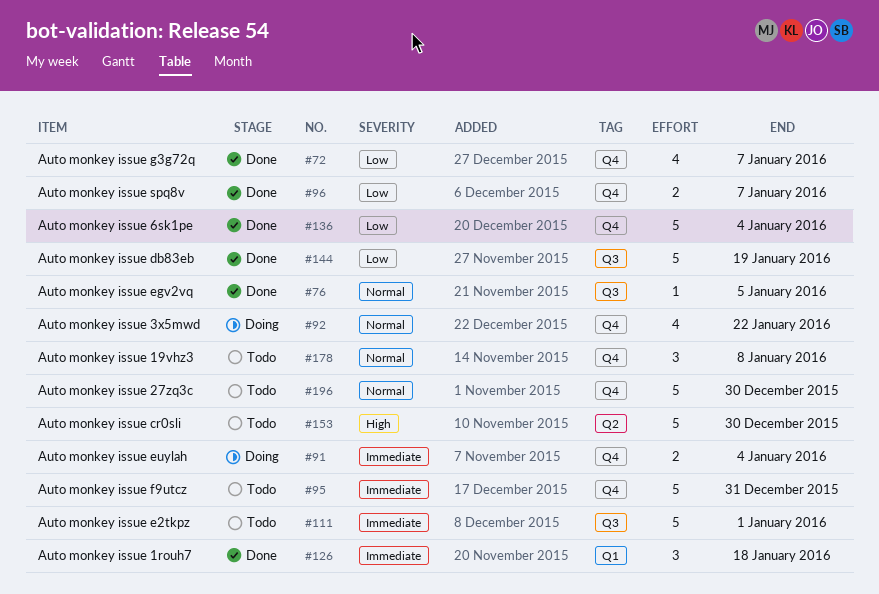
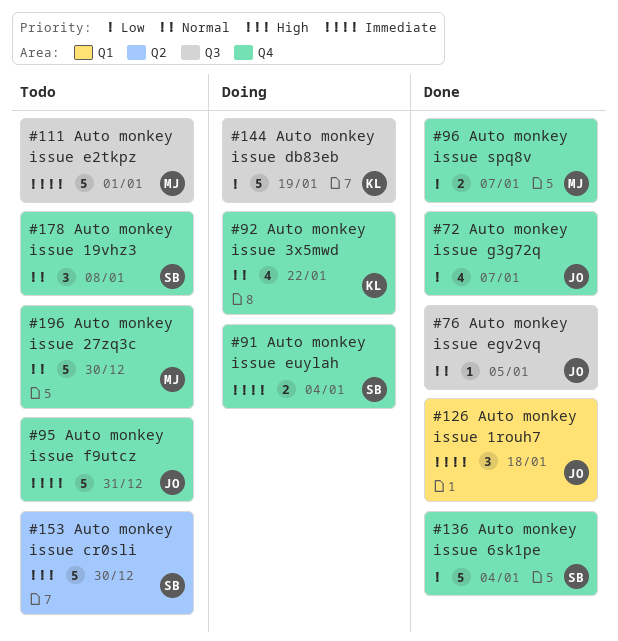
#144, status: Done -> Doing

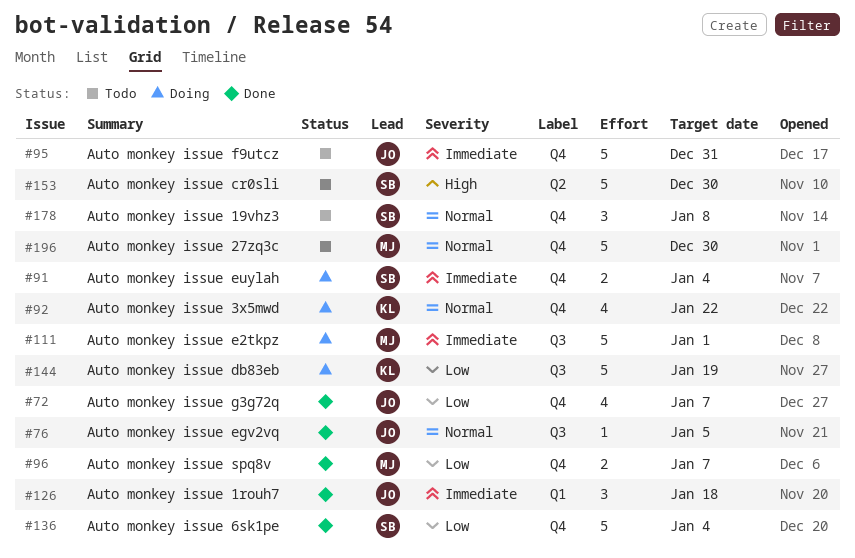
#111, status: Todo -> Doing

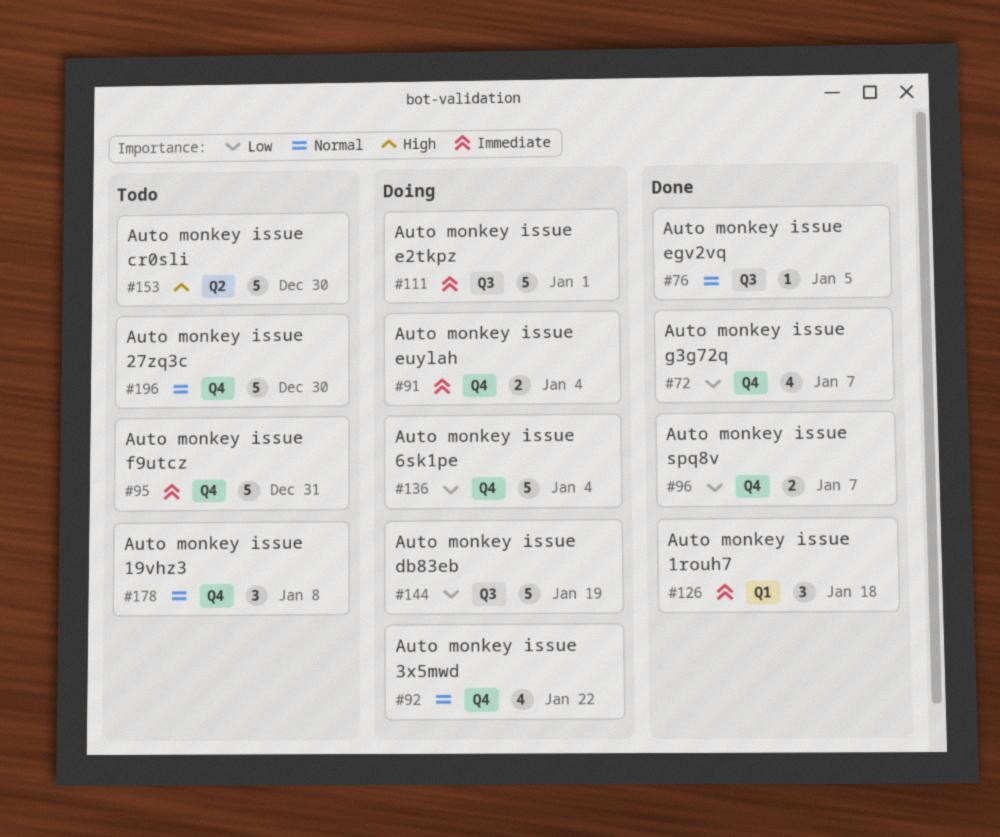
#136, status: Done -> Doing

